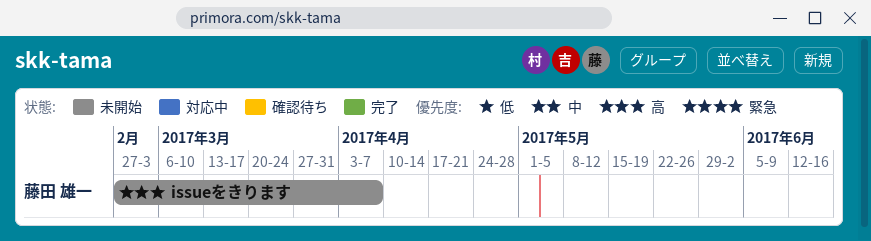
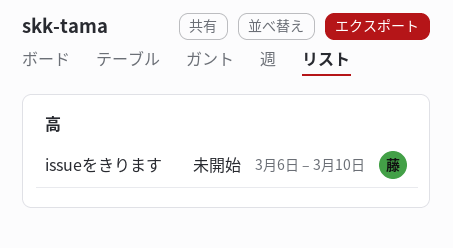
issueをきります, start: Feb 27 -> Mar 6
issueをきります, due: Apr 7 -> Mar 10

